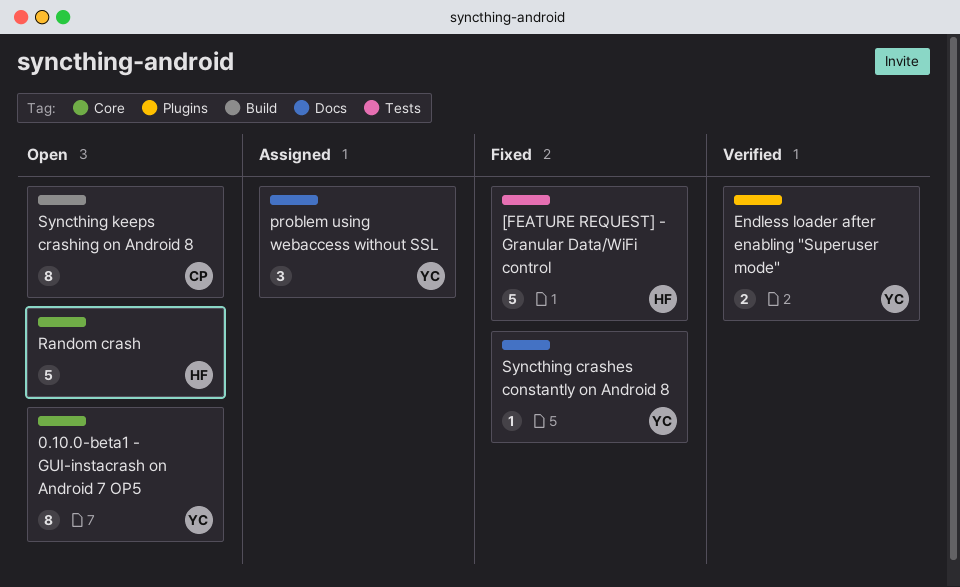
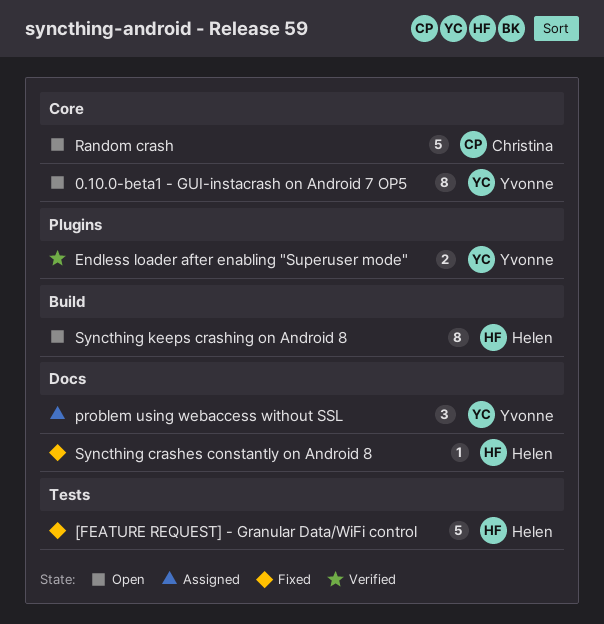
Random crash, owner: Helen -> Christina
Syncthing crashes constantly on Android 8, owner: Yvonne -> Helen
Syncthing keeps crashing on Android 8, owner: Christina -> Helen

